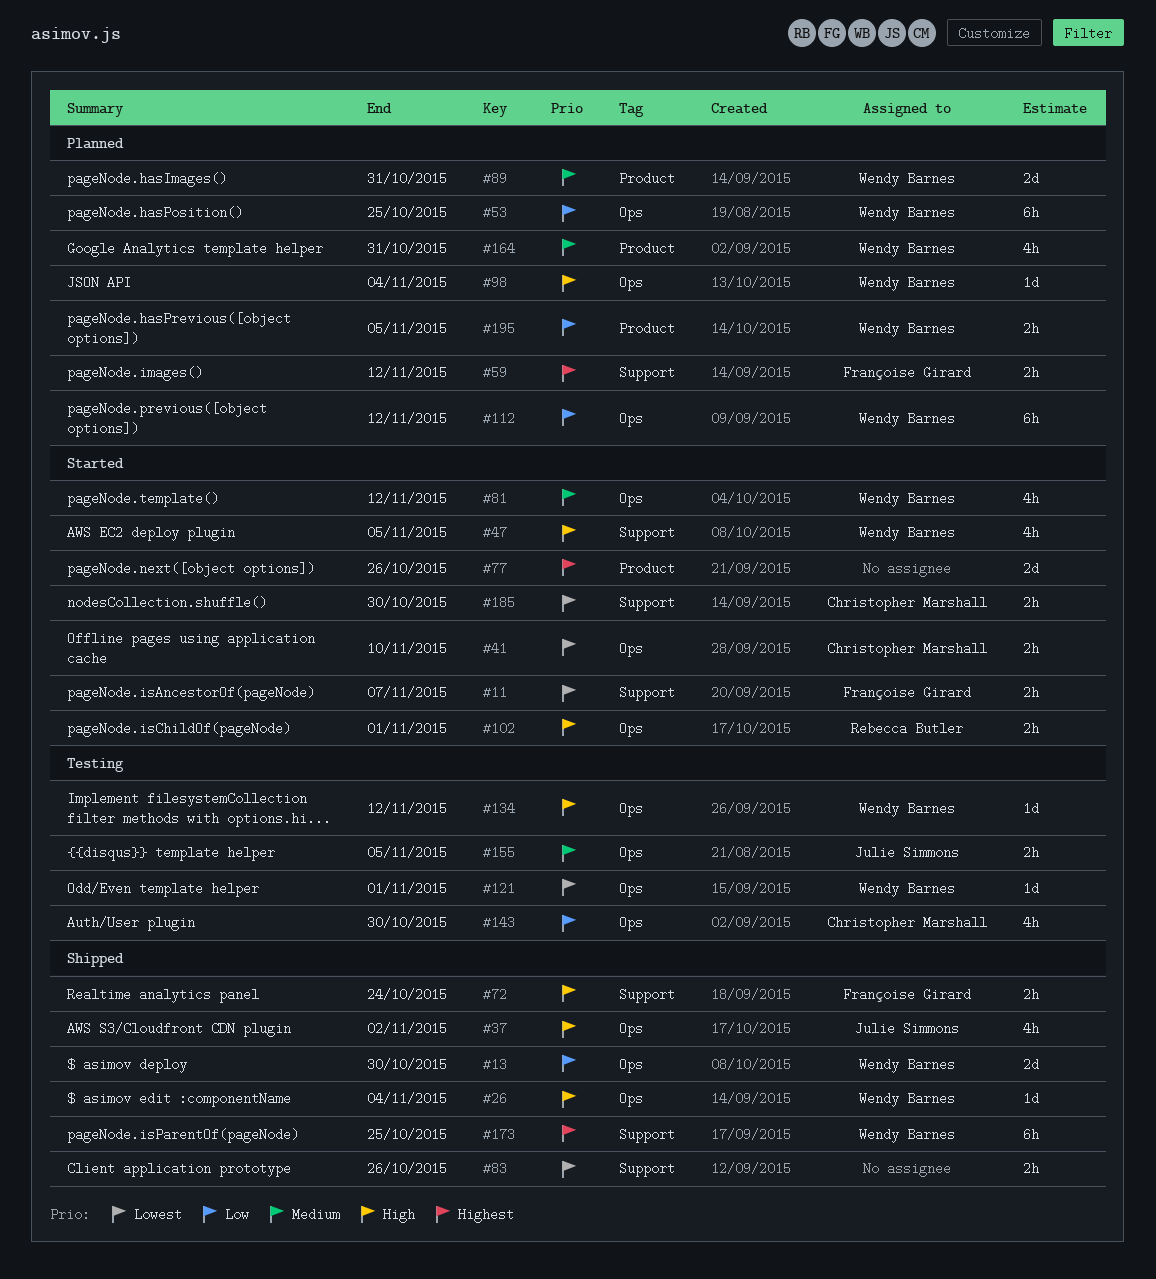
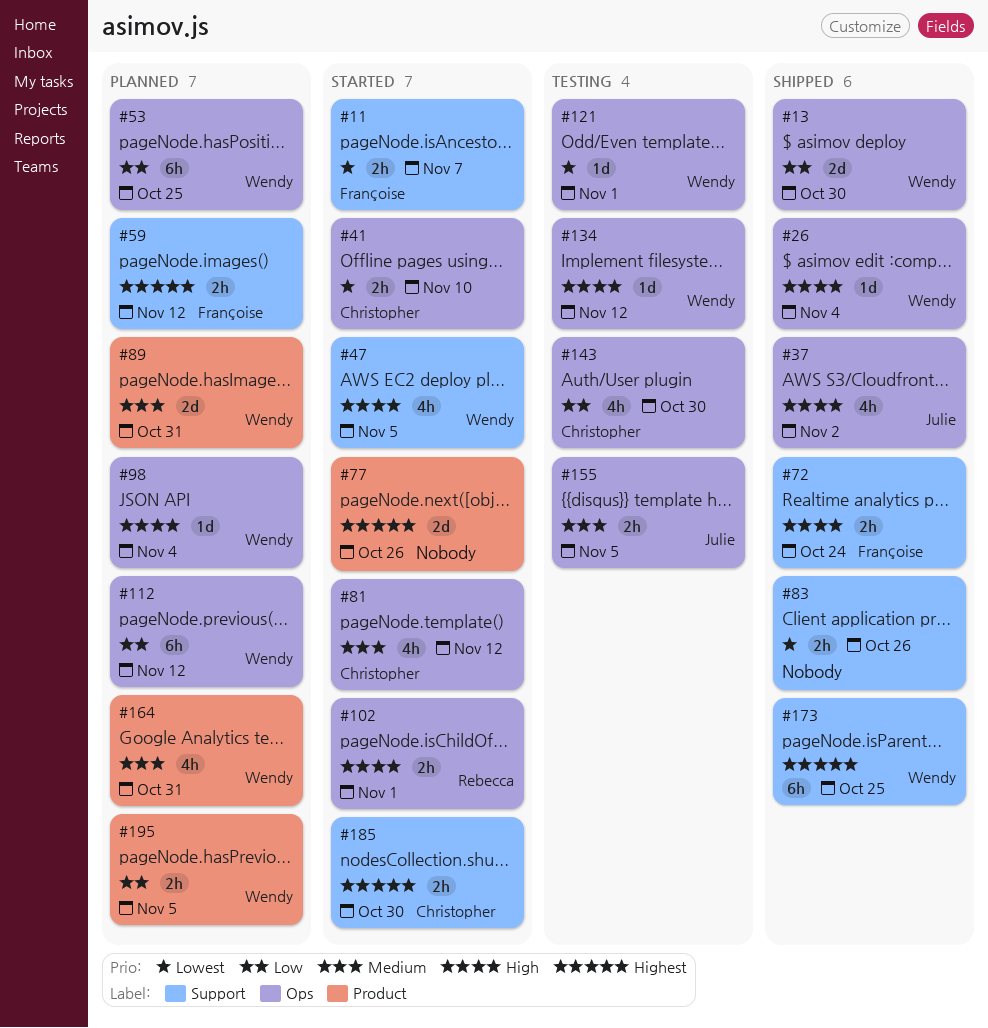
#81, owner: Wendy Barnes -> Christopher Marshall
#185, priority: Lowest -> Highest

